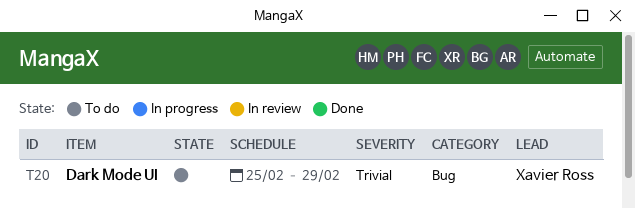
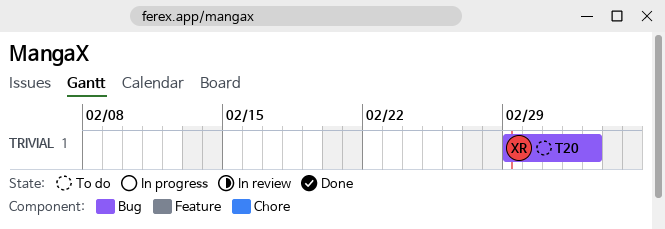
T20, start: Feb 25 -> Feb 29
T20, due: Feb 29 -> Mar 4

